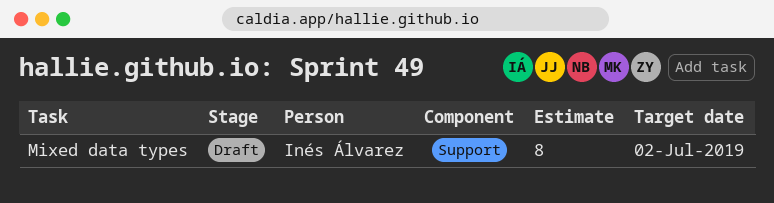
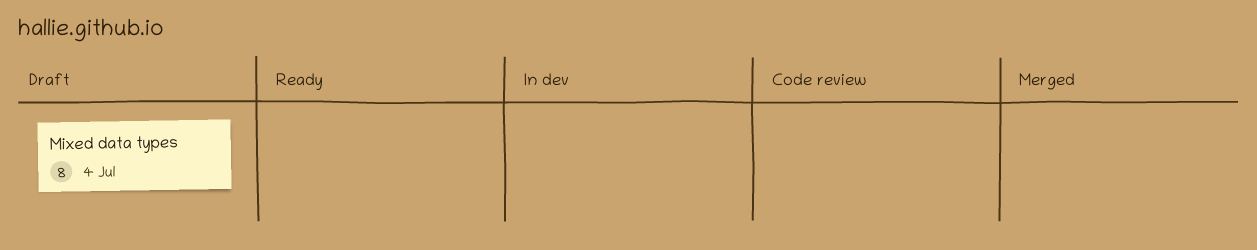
Mixed data types, due: Jul 2 -> Jul 4

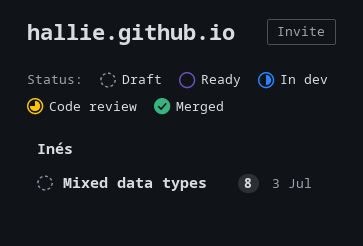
Mixed data types, due: Jul 4 -> Jul 3

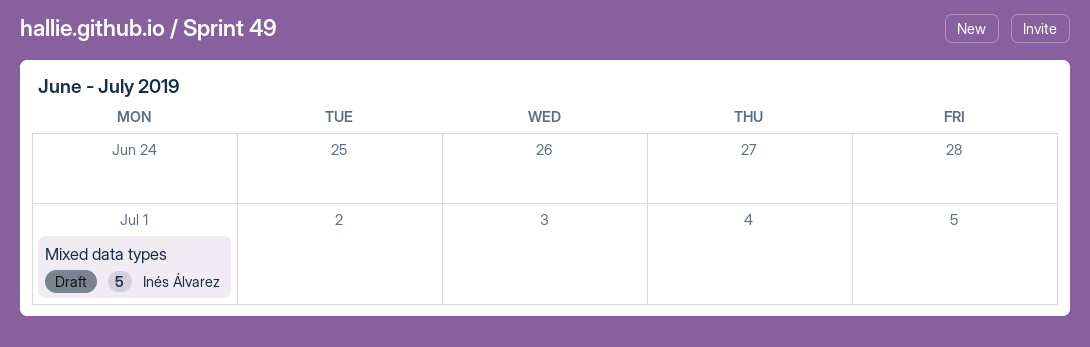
Mixed data types, estimate: 8 -> 5
Mixed data types, due: Jul 3 -> Jul 1

